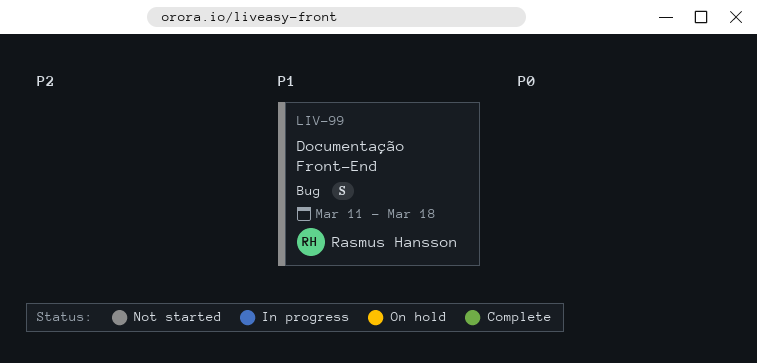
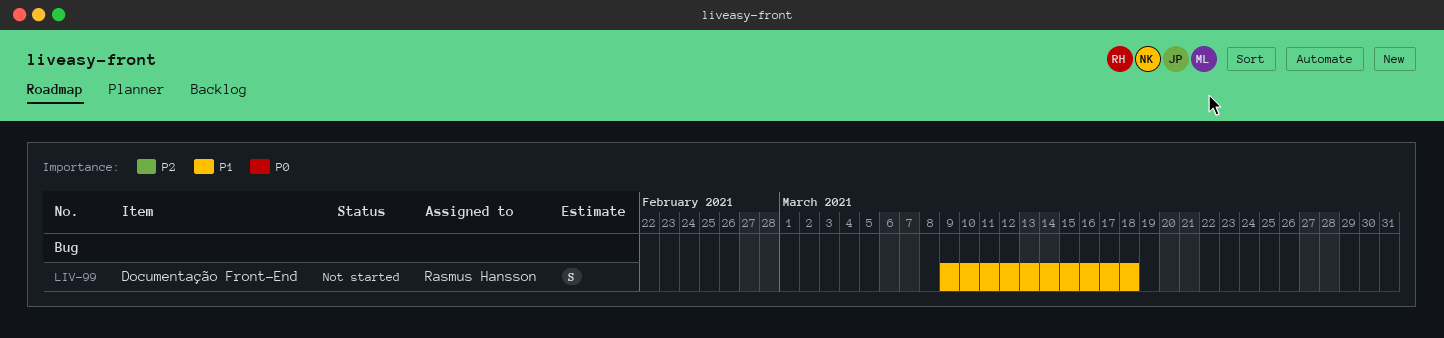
LIV-99, start: Mar 11 -> Mar 9

